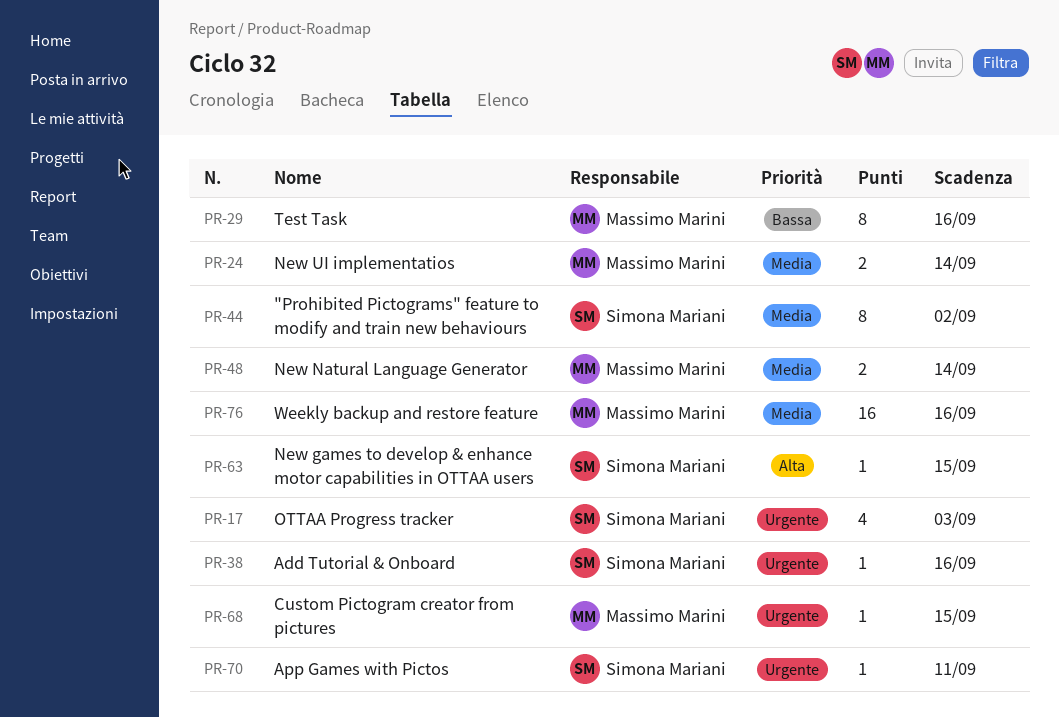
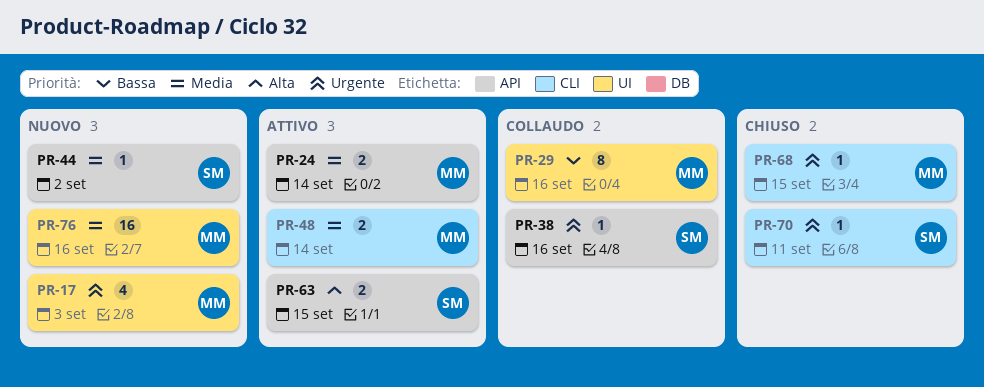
PR-17, owner: Simona Mariani -> Massimo Marini
PR-44, estimate: 8 -> 1
PR-63, estimate: 1 -> 2

